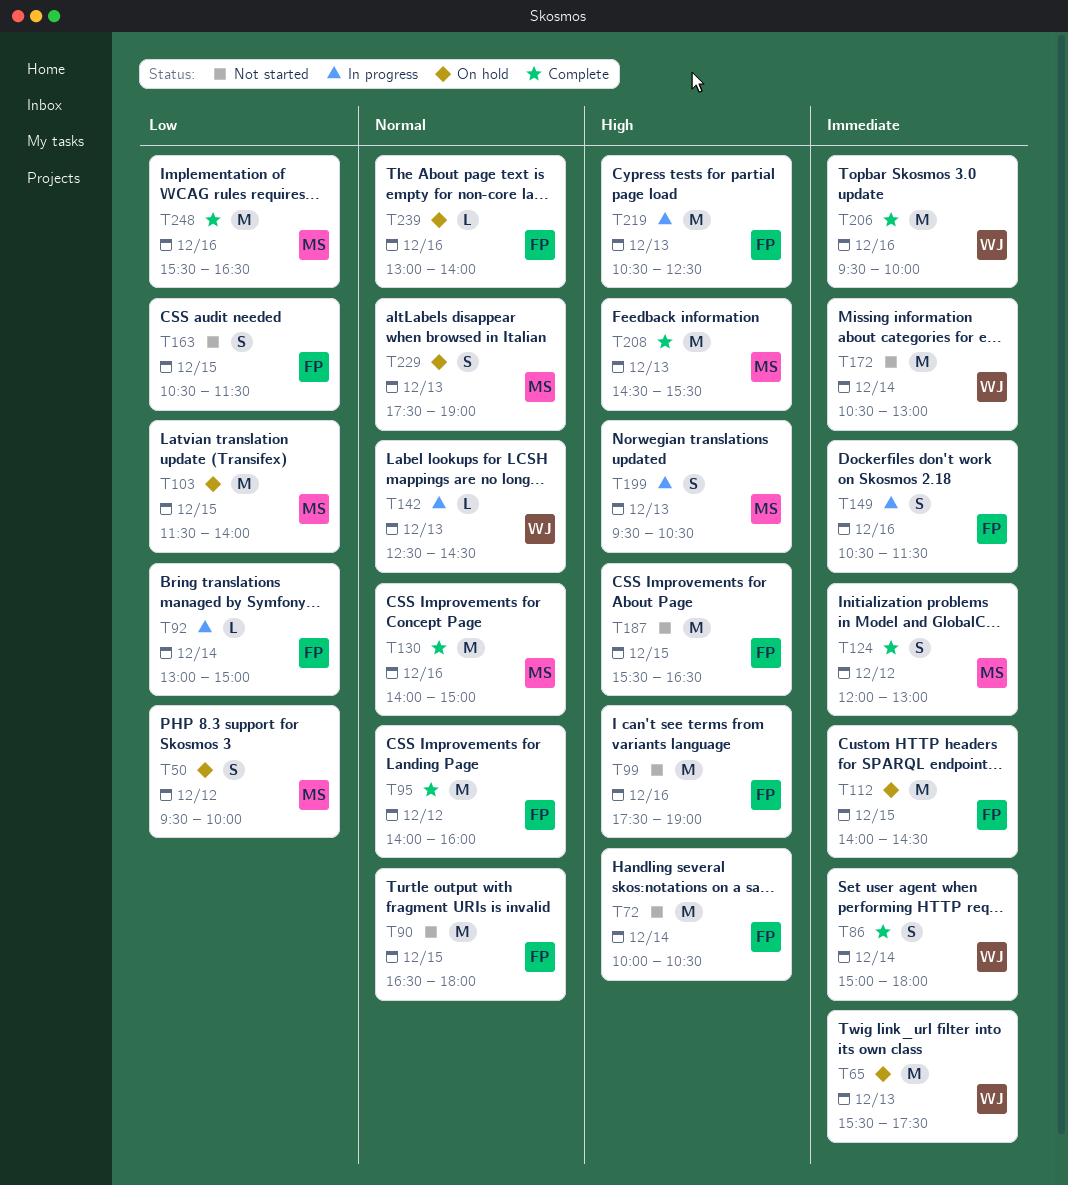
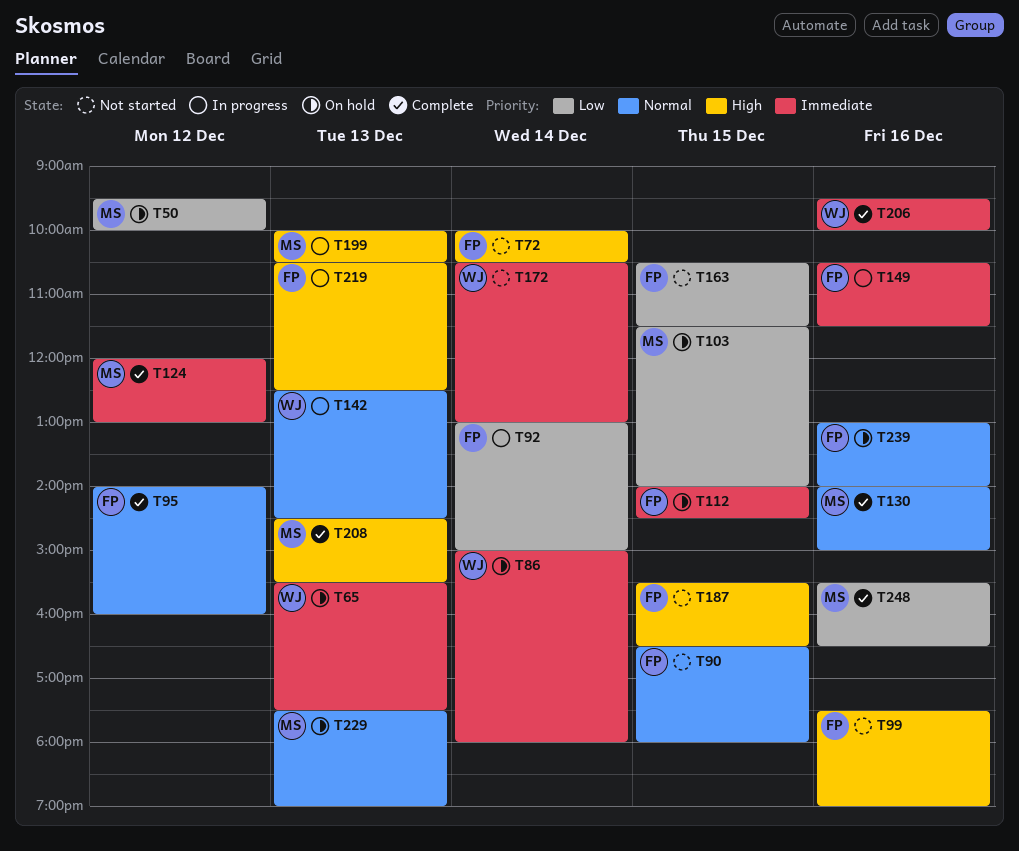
T86, status: Complete -> On hold
T199, begins: 09:30 -> 10:00

